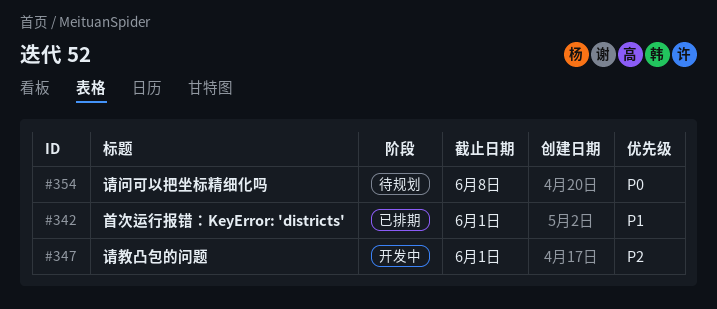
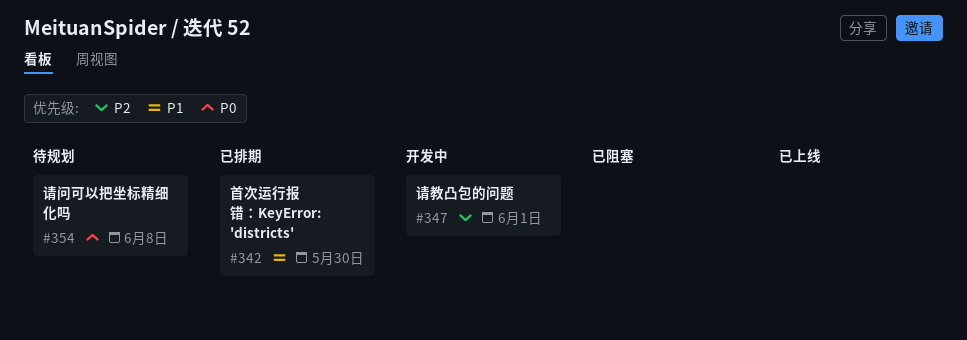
#342, due: Jun 1 -> May 30

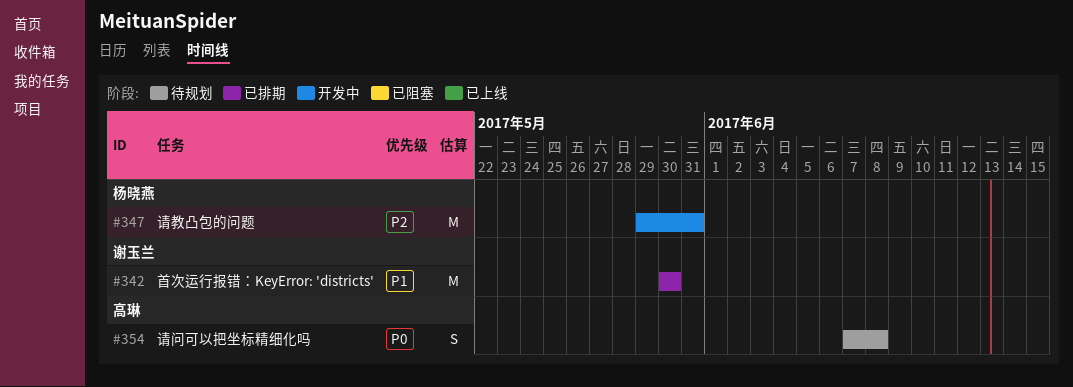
#347, due: Jun 1 -> May 31

